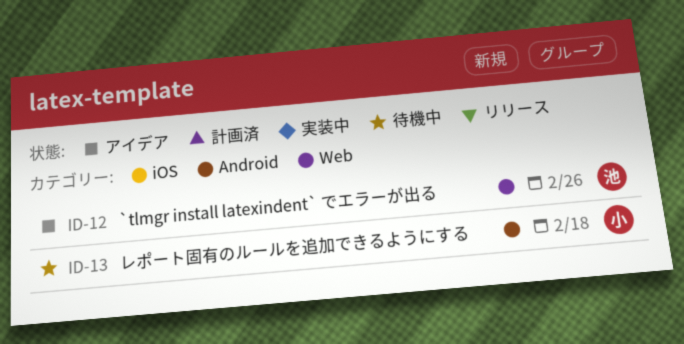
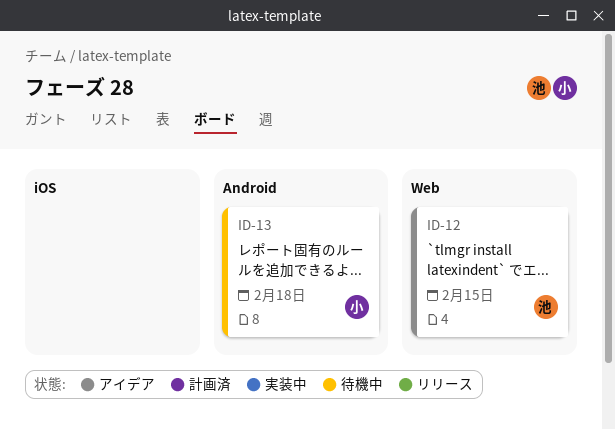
ID-12, due: Feb 26 -> Feb 15

